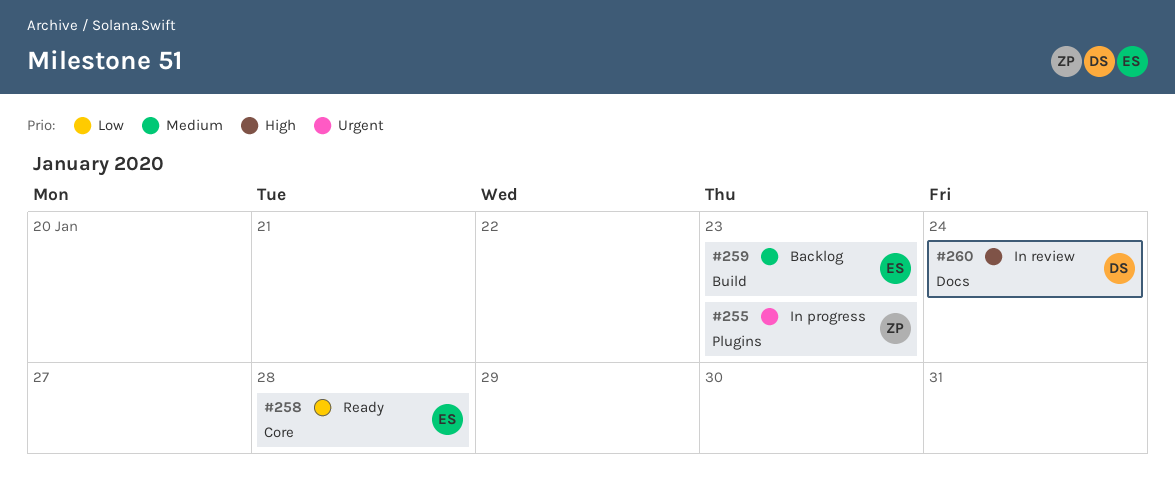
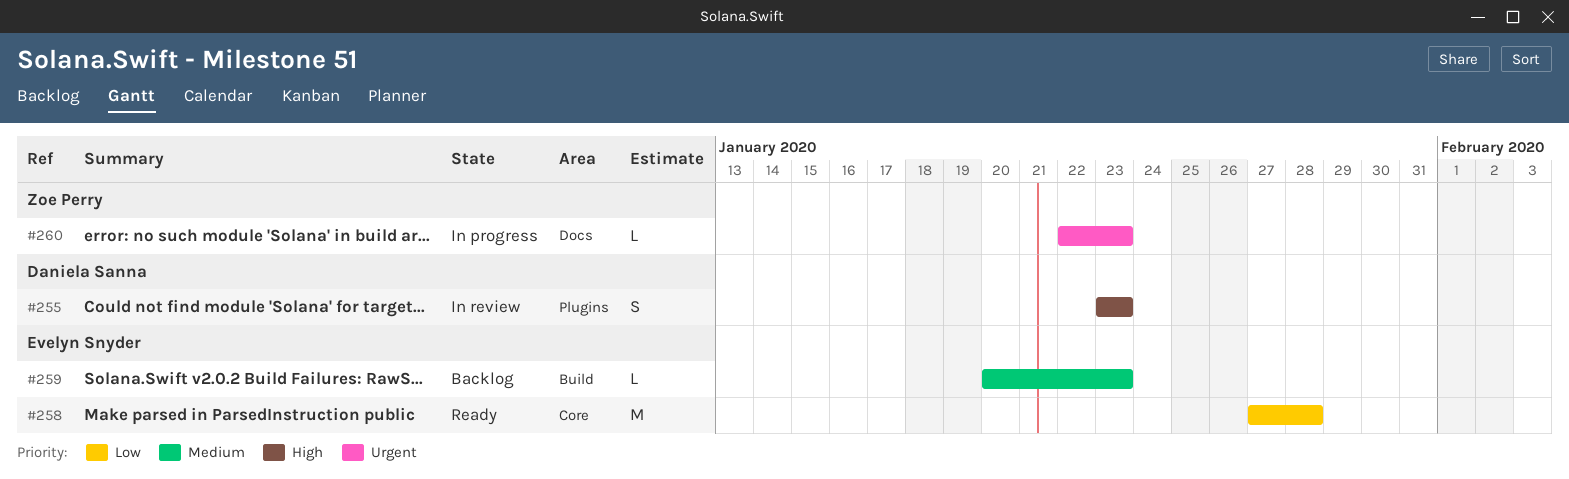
#255, status: In progress -> In review
#255, owner: Zoe Perry -> Daniela Sanna
#255, priority: Urgent -> High
#260, status: In review -> In progress
#260, owner: Daniela Sanna -> Zoe Perry
#260, priority: High -> Urgent
#260, due: Jan 24 -> Jan 23

